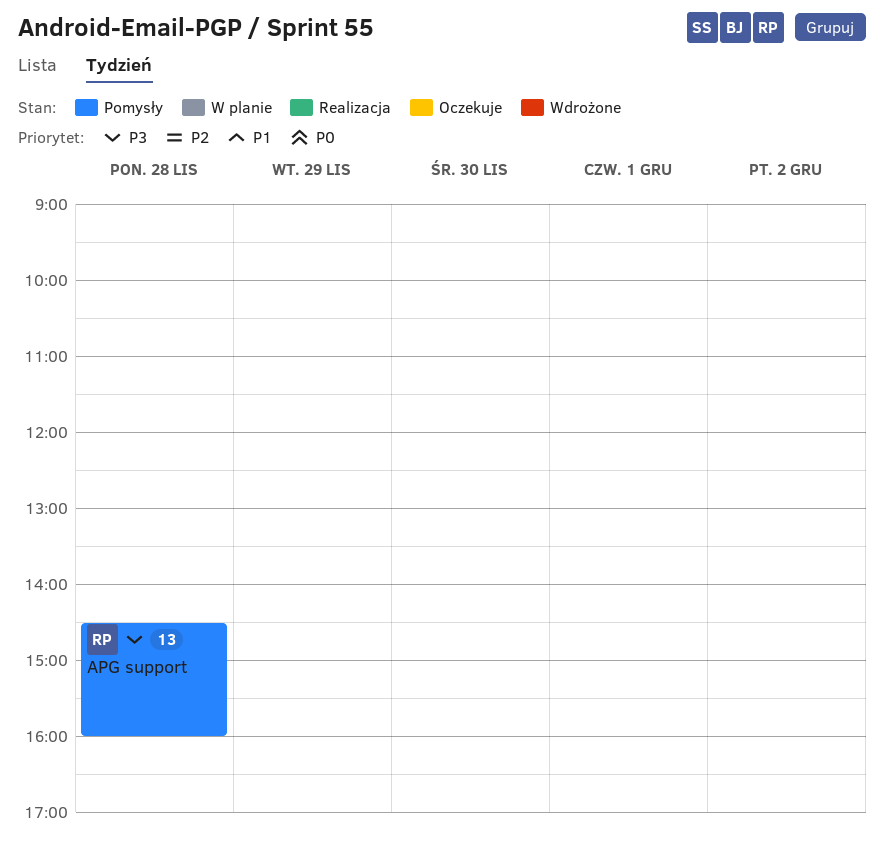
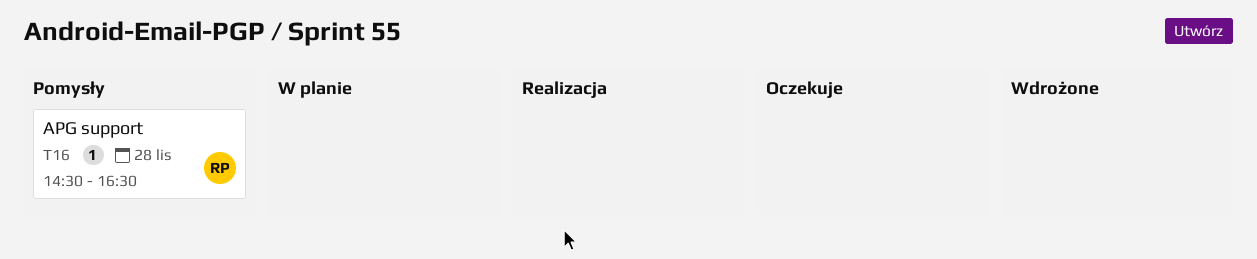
APG support, estimate: 13 -> 1
APG support, ends: 16:00 -> 16:30

